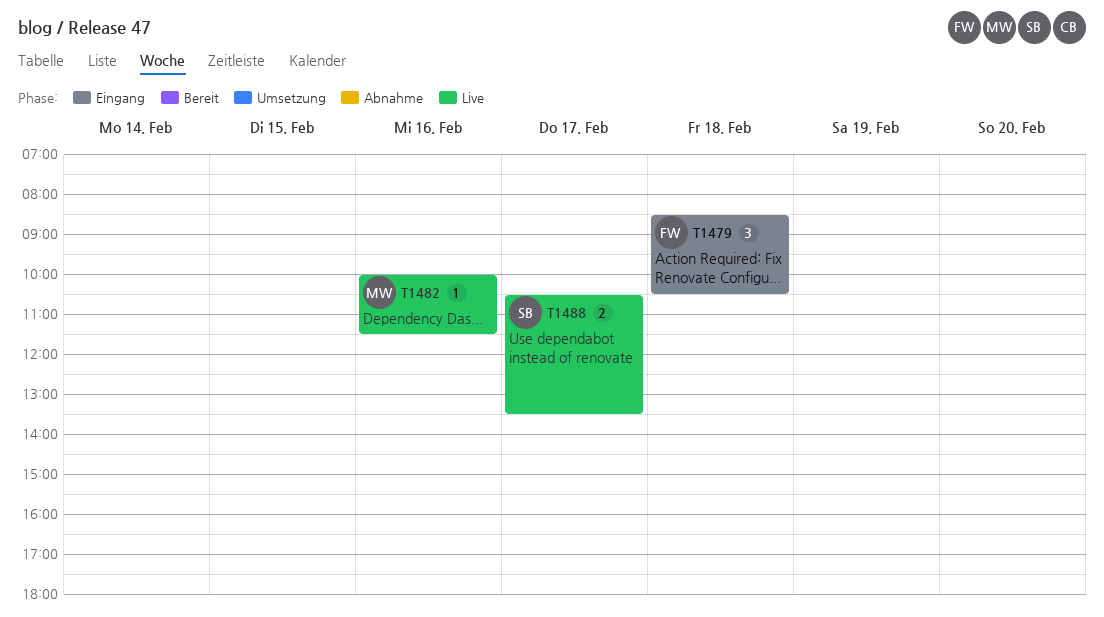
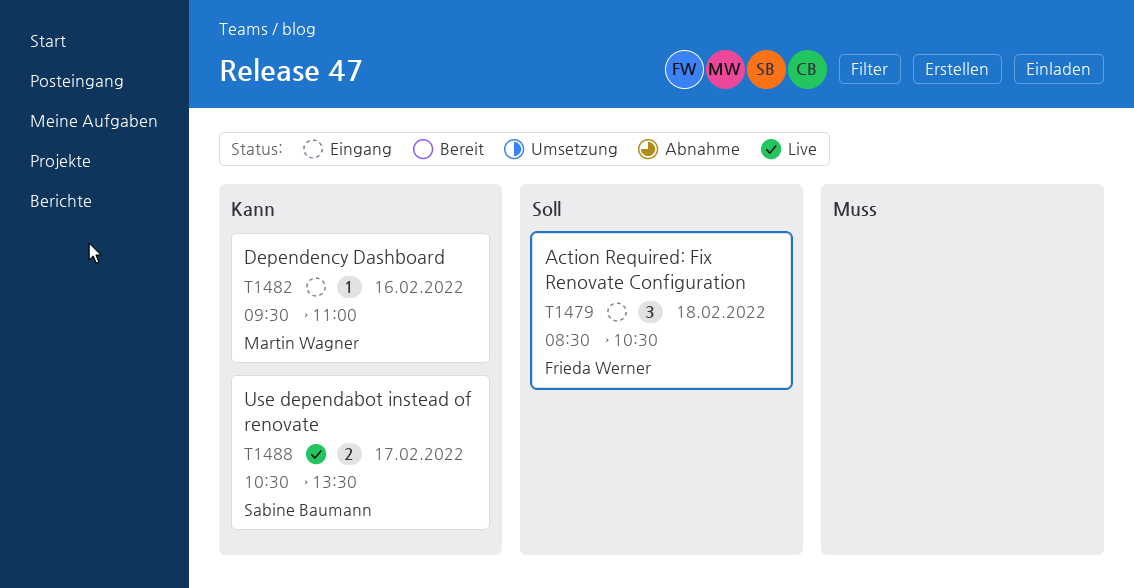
T1482, status: Live -> Eingang
T1482, begins: 10:00 -> 09:30
T1482, ends: 11:30 -> 11:00

